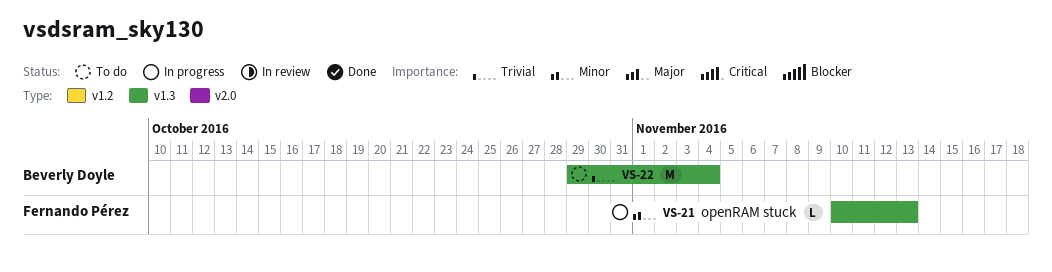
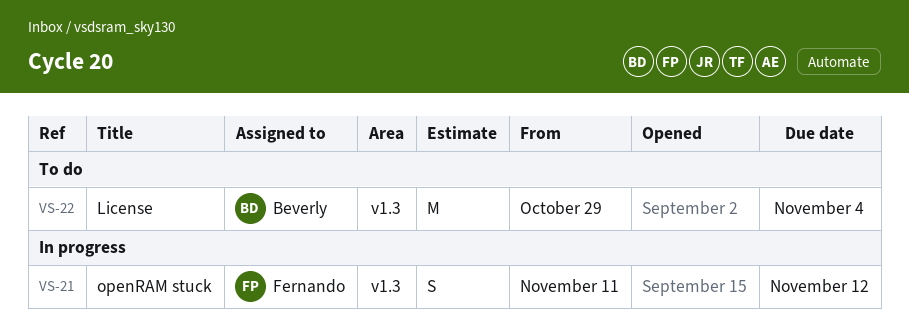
VS-21, estimate: L -> S
VS-21, start: Nov 10 -> Nov 11
VS-21, due: Nov 13 -> Nov 12

